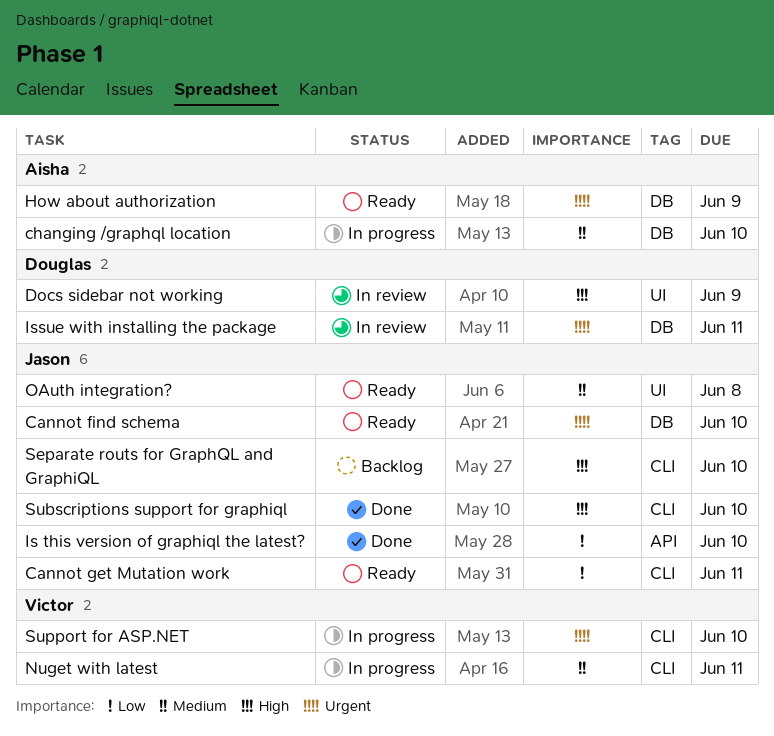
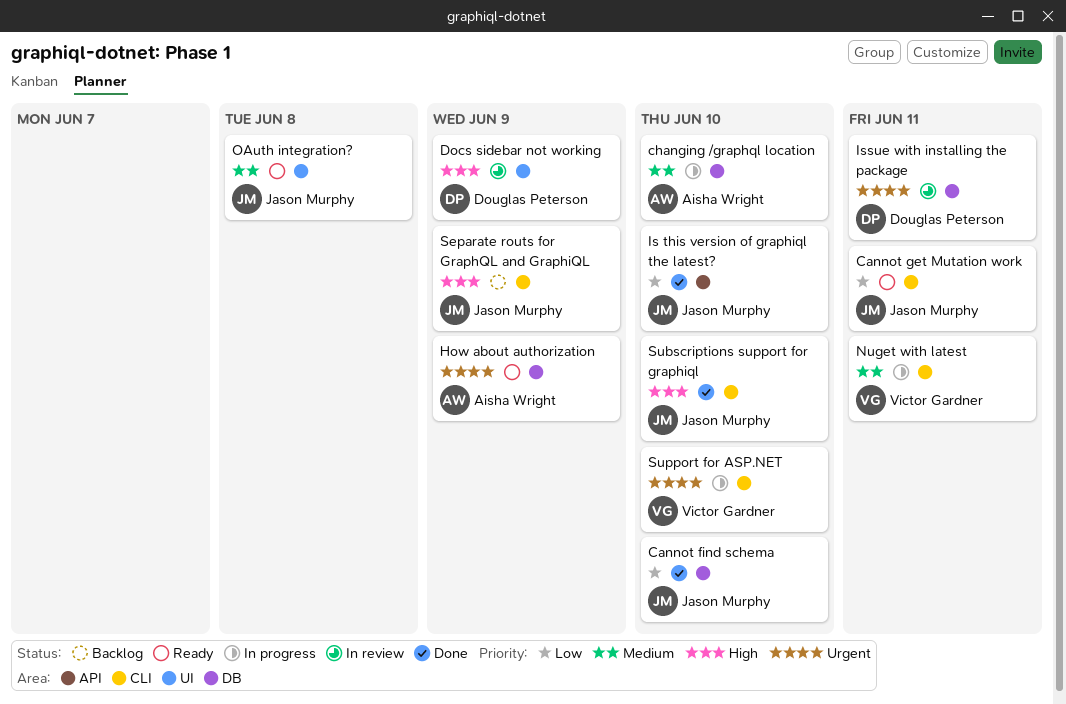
Cannot find schema, status: Ready -> Done
Cannot find schema, priority: Urgent -> Low
Separate routs for GraphQL and GraphiQL, due: Jun 10 -> Jun 9

